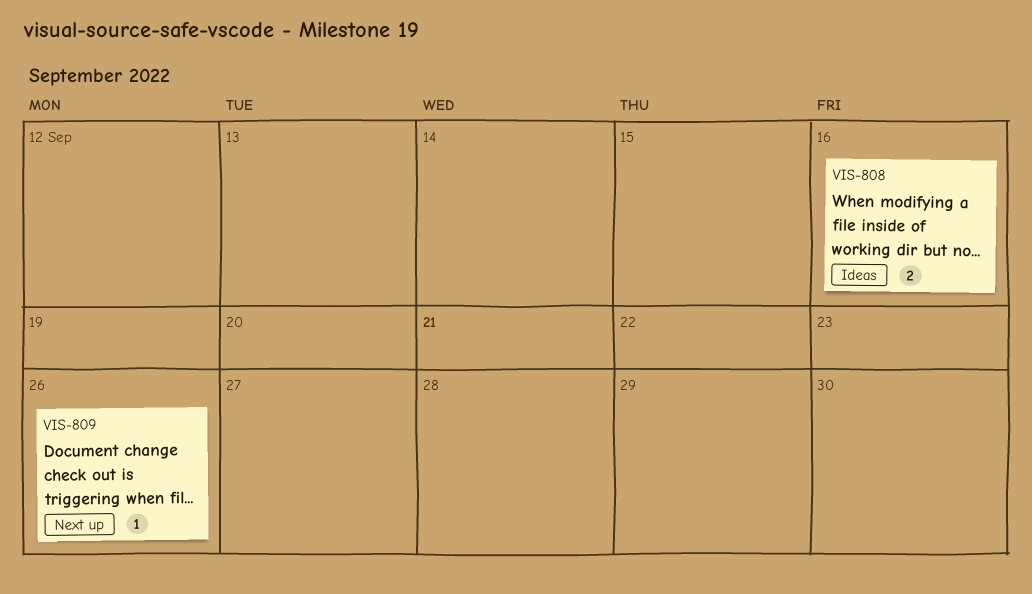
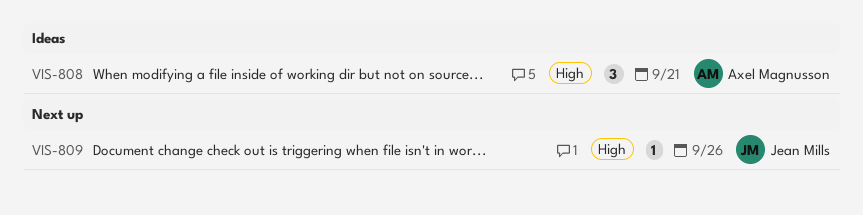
VIS-808, estimate: 2 -> 3
VIS-808, due: Sep 16 -> Sep 21

